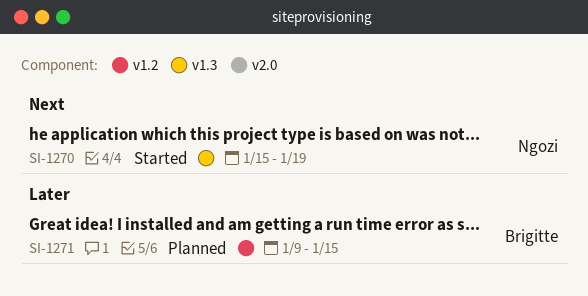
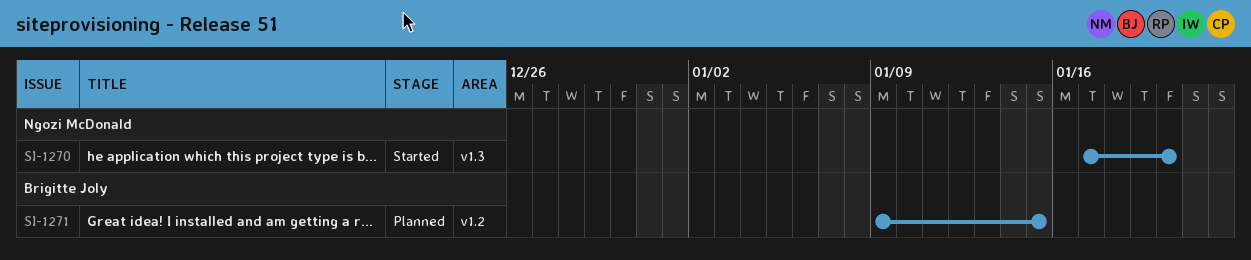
SI-1270, start: Jan 15 -> Jan 17
SI-1270, due: Jan 19 -> Jan 20

